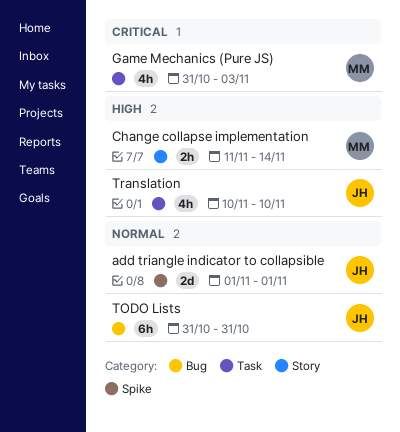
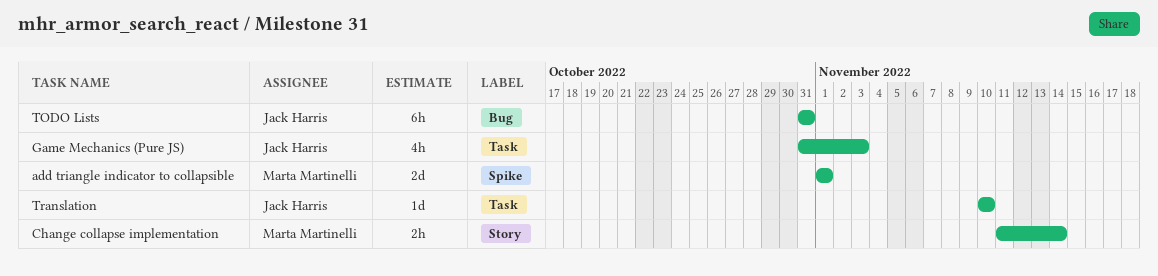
add triangle indicator to collapsible, owner: Jack Harris -> Marta Martinelli
Game Mechanics (Pure JS), owner: Marta Martinelli -> Jack Harris
Translation, estimate: 4h -> 1d

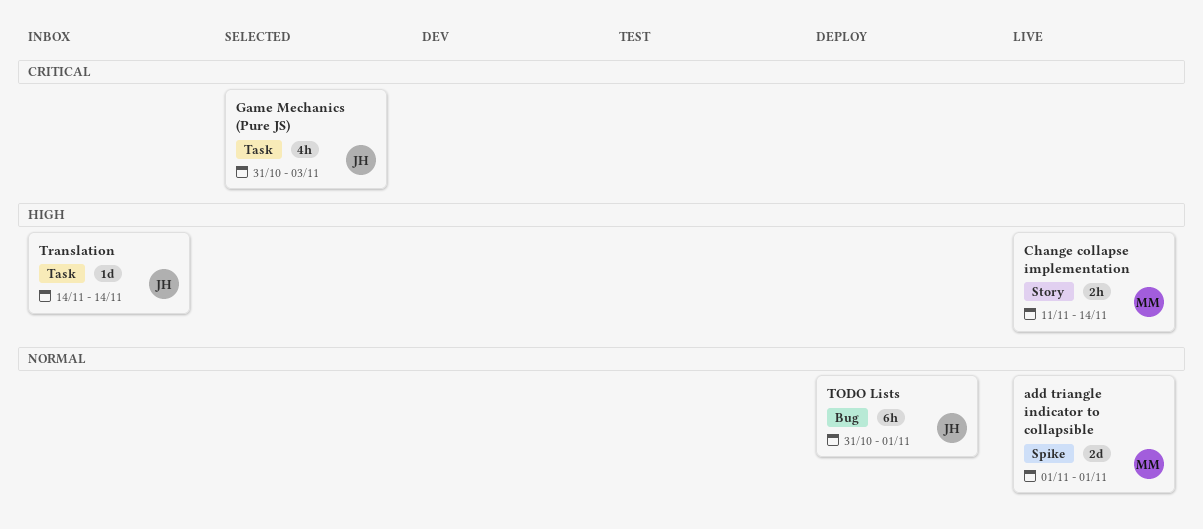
TODO Lists, due: Oct 31 -> Nov 1
Translation, start: Nov 10 -> Nov 14
Translation, due: Nov 10 -> Nov 14

